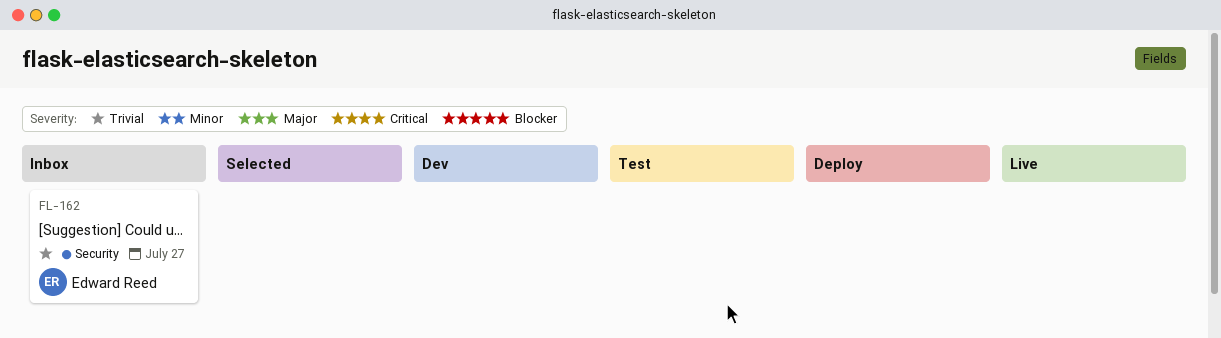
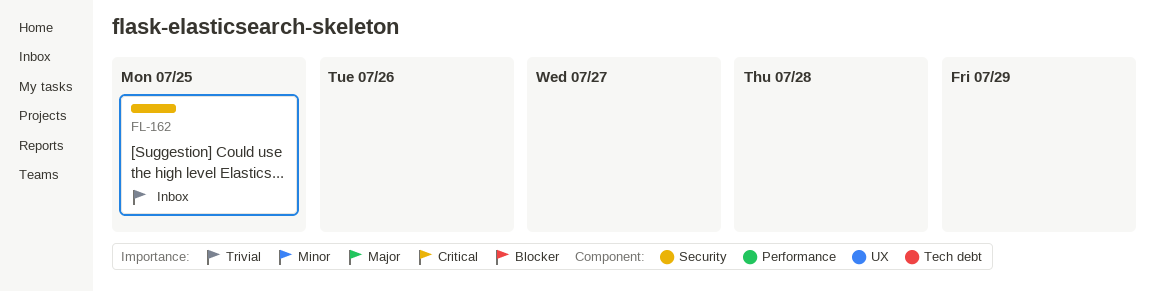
FL-162, due: Jul 27 -> Jul 25

